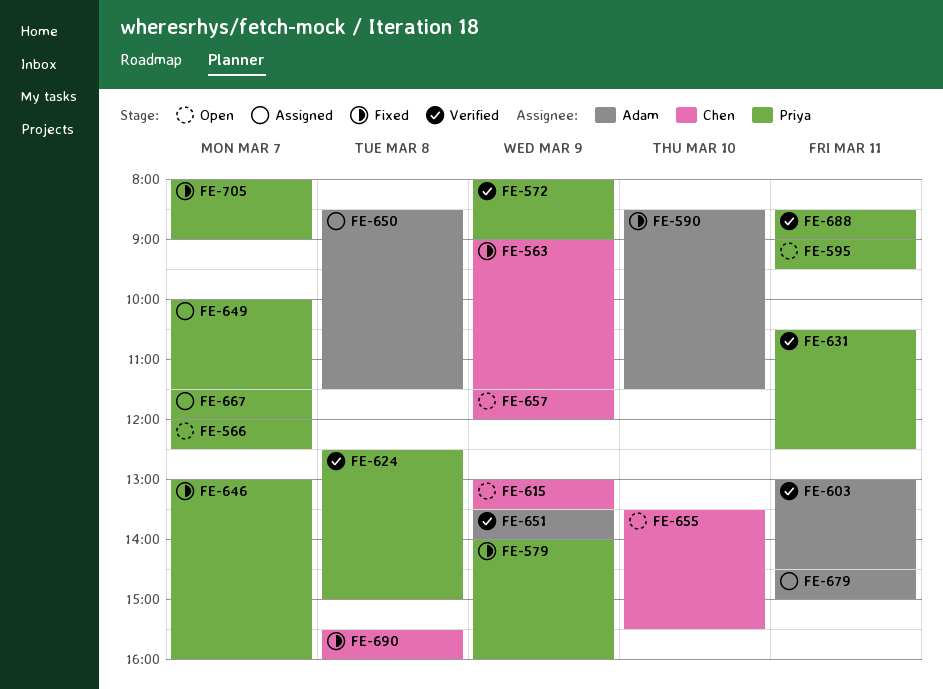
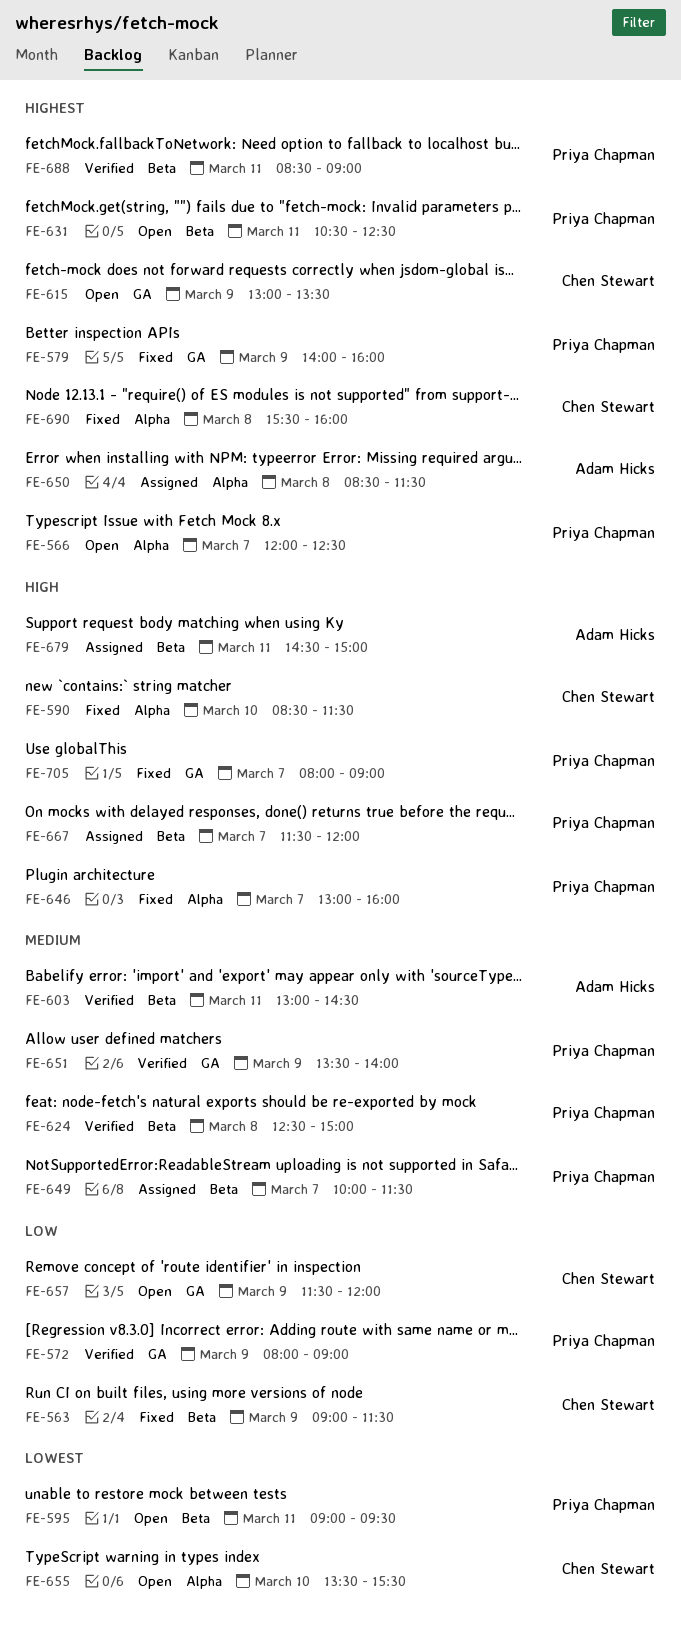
FE-590, owner: Adam Hicks -> Chen Stewart
FE-631, status: Verified -> Open
FE-651, owner: Adam Hicks -> Priya Chapman

